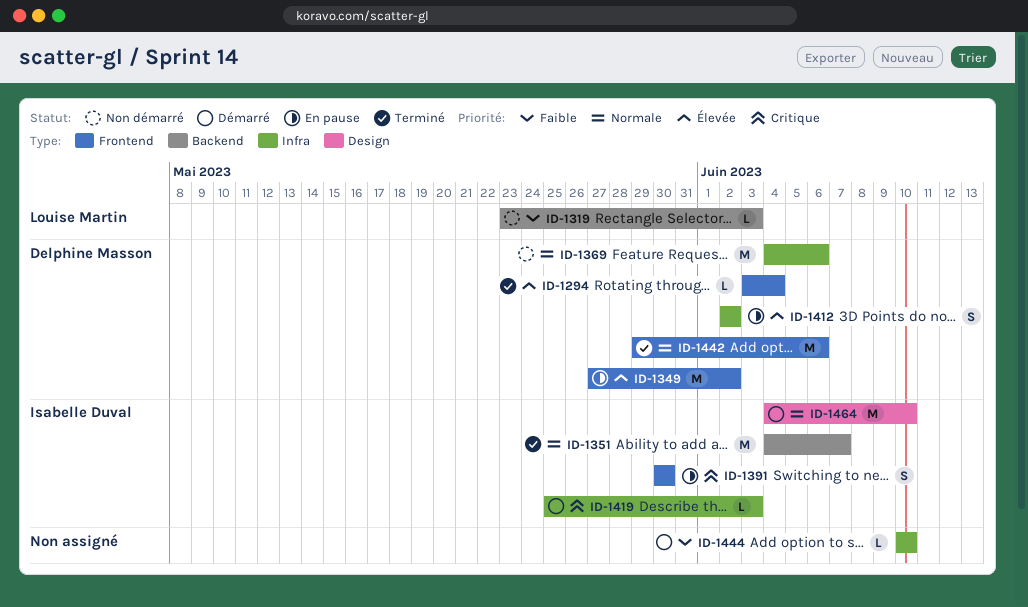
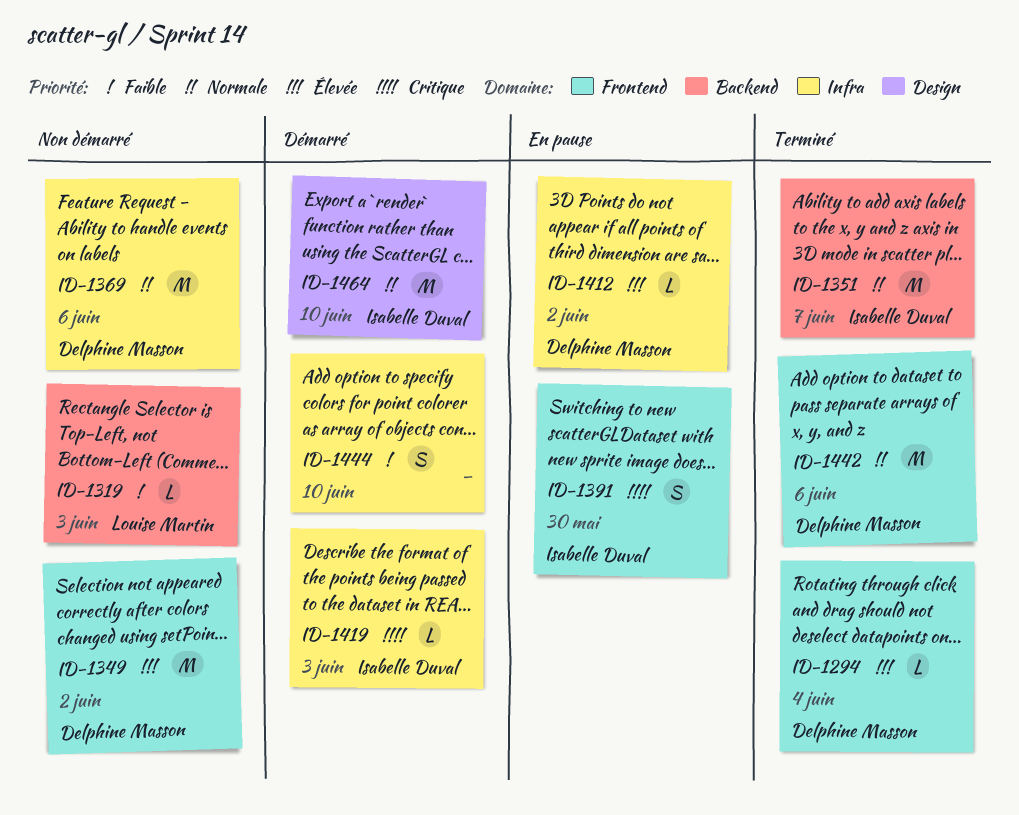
ID-1349, status: En pause -> Non démarré
ID-1412, estimate: S -> L
ID-1444, estimate: L -> S

